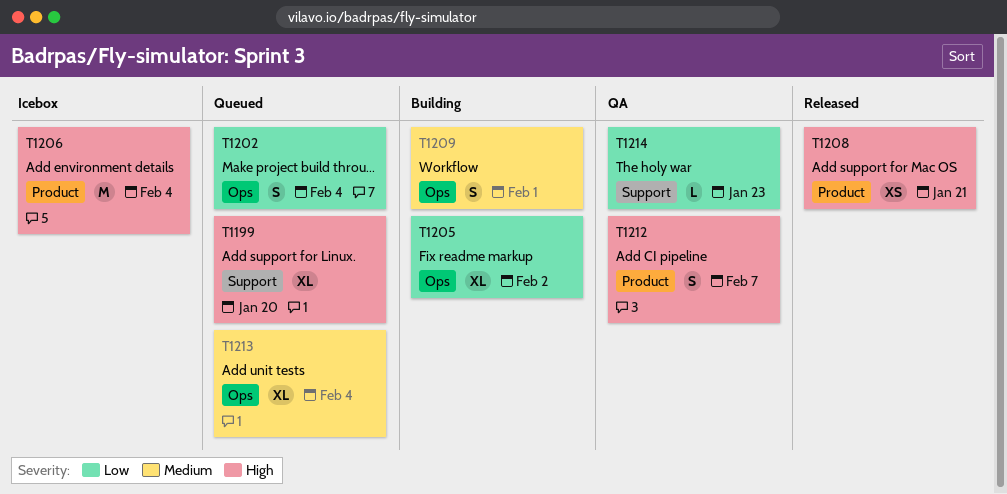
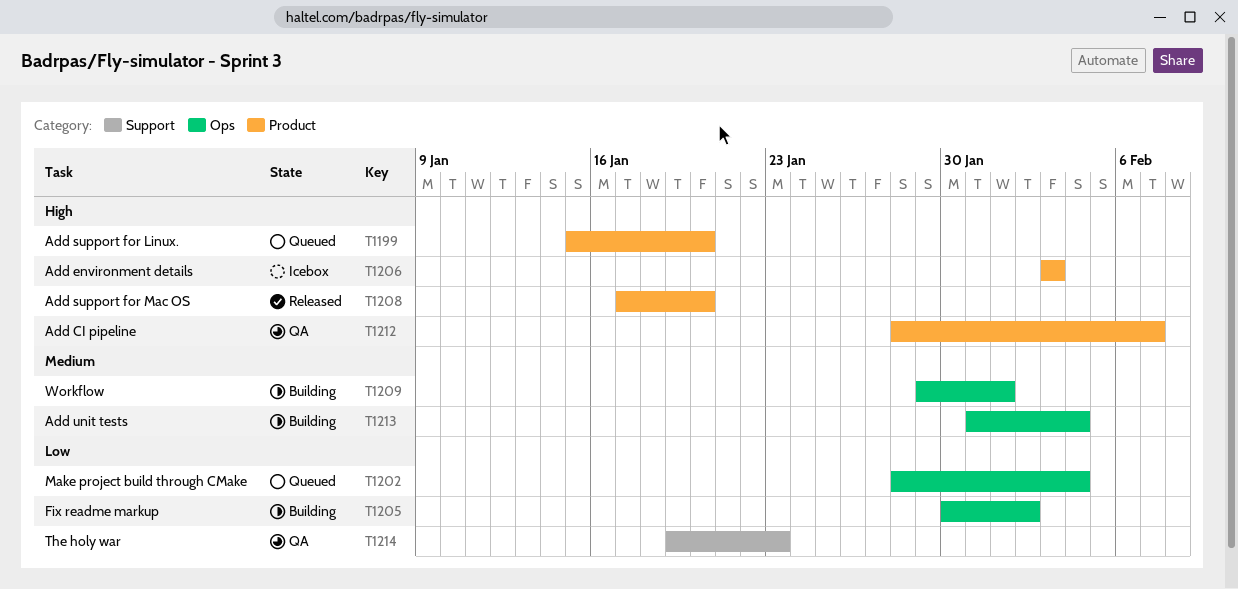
T1199, label: Support -> Product
T1206, due: Feb 4 -> Feb 3
T1208, due: Jan 21 -> Jan 20
T1213, status: Queued -> Building

